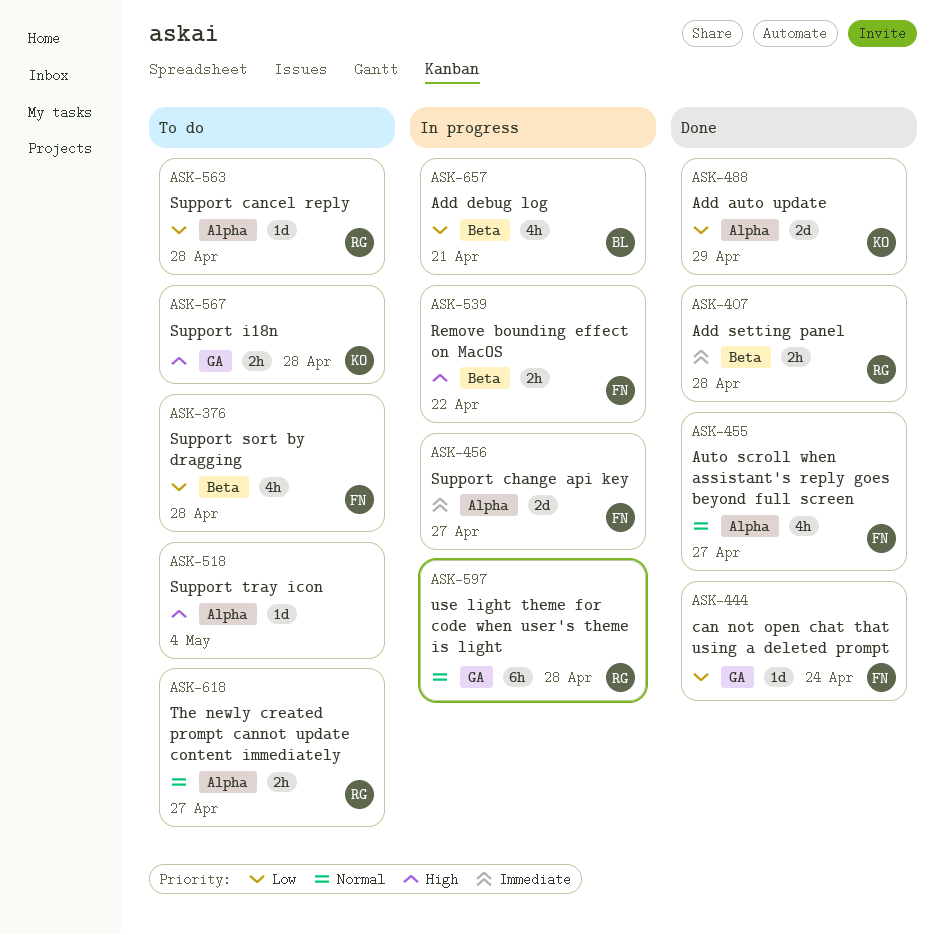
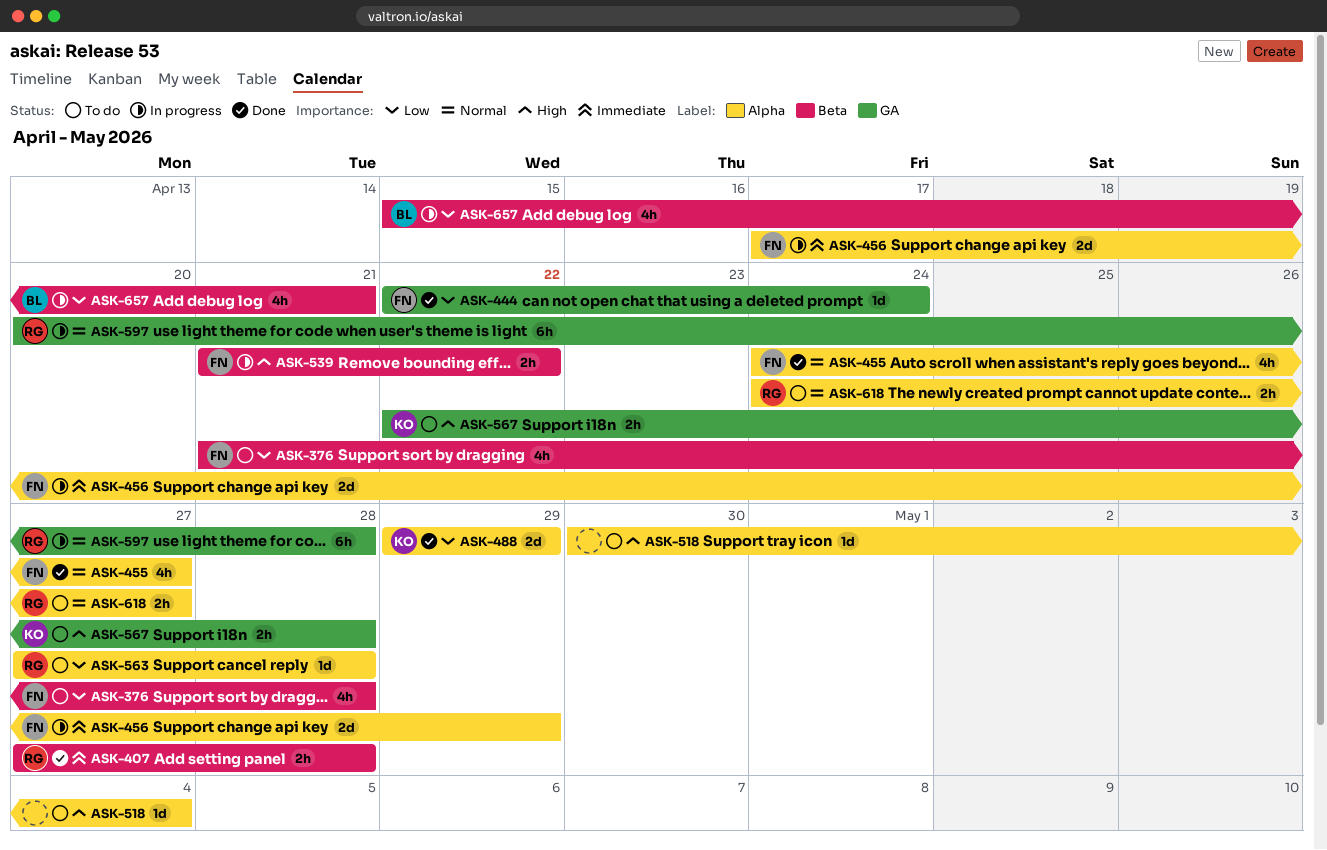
ASK-456, due: Apr 27 -> Apr 29

